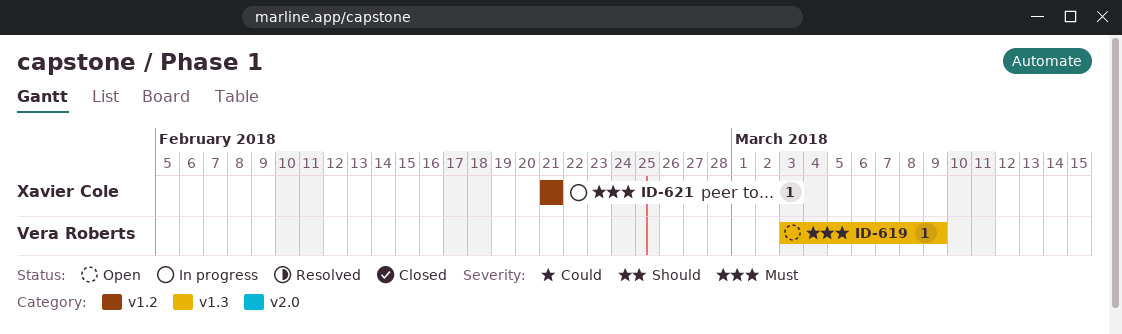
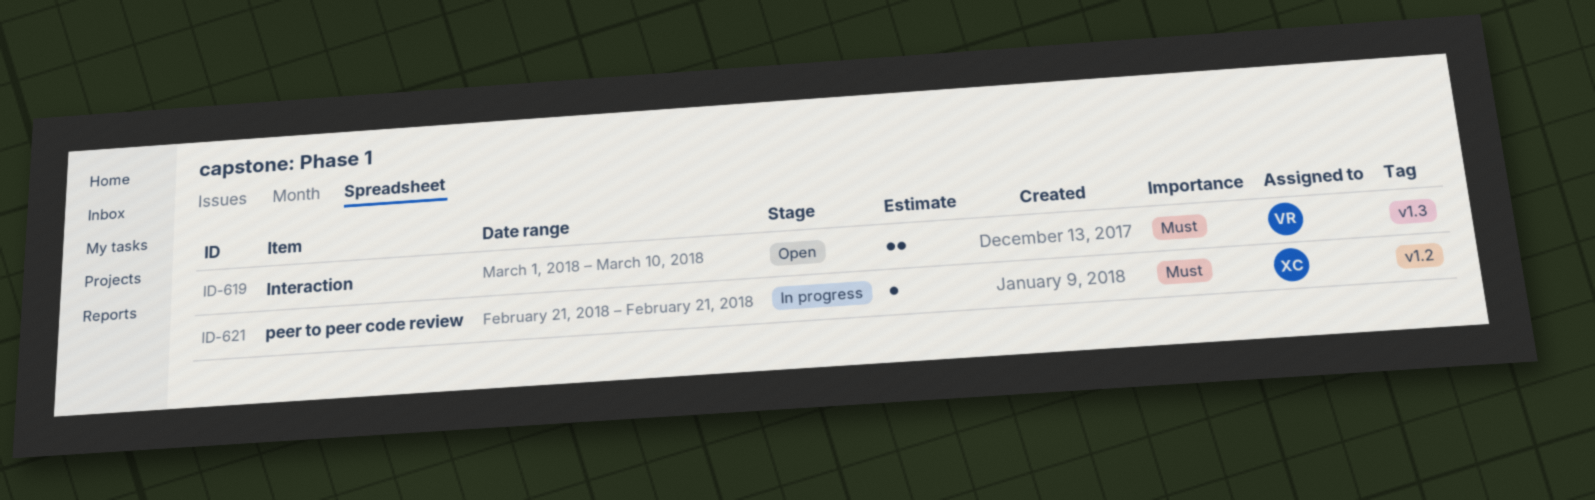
ID-619, estimate: 1 -> 2
ID-619, start: Mar 3 -> Mar 1
ID-619, due: Mar 9 -> Mar 10

